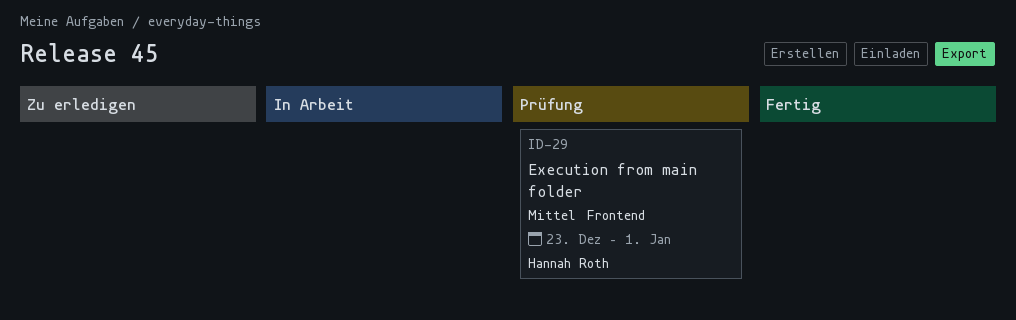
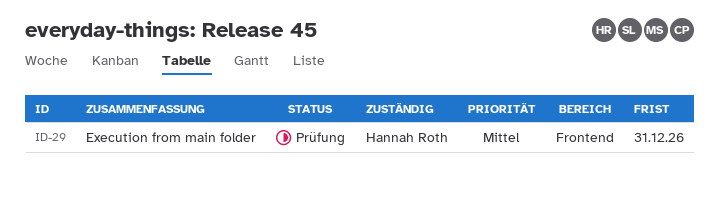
ID-29, due: Jan 1 -> Dec 31

